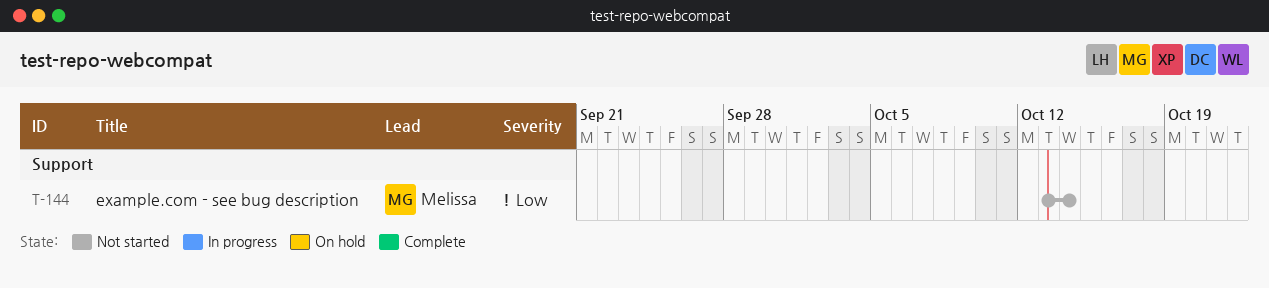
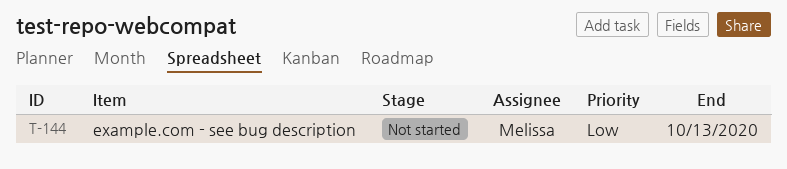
T-144, due: Oct 14 -> Oct 13

